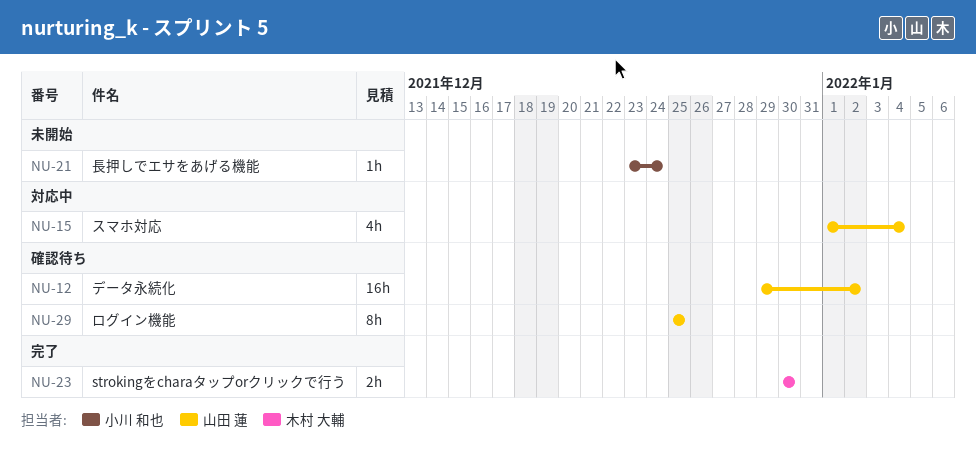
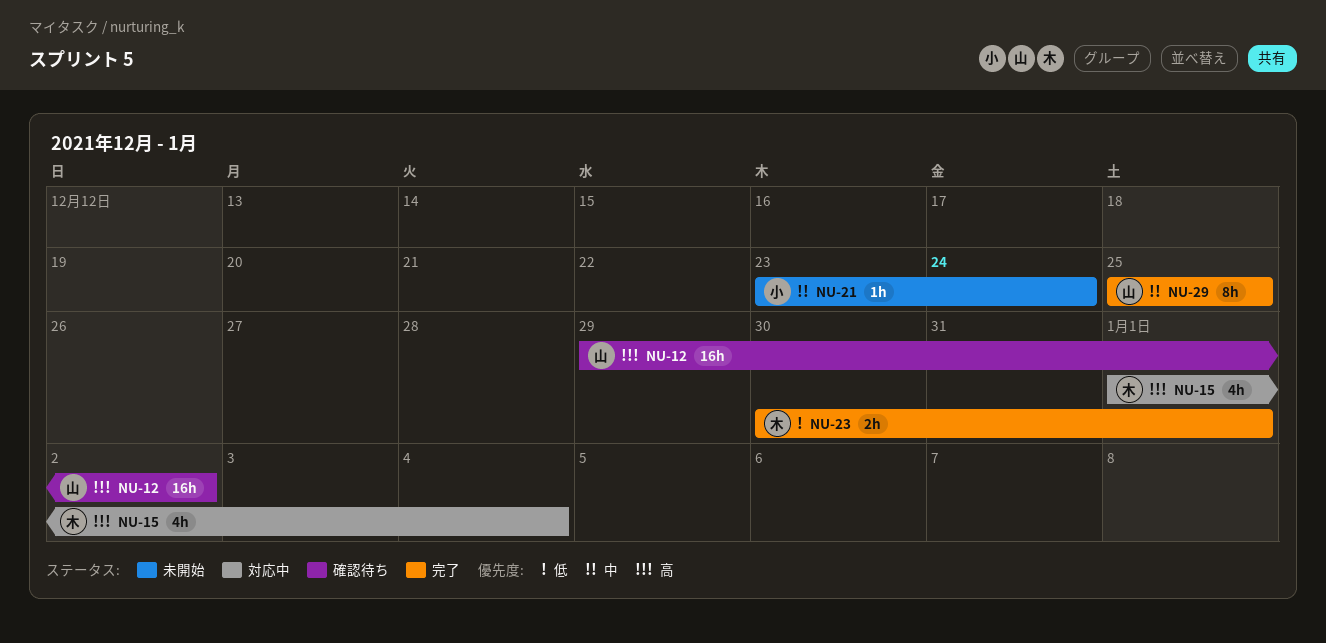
NU-15, owner: 山田 蓮 -> 木村 大輔
NU-23, due: Dec 30 -> Jan 1
NU-29, status: 確認待ち -> 完了

